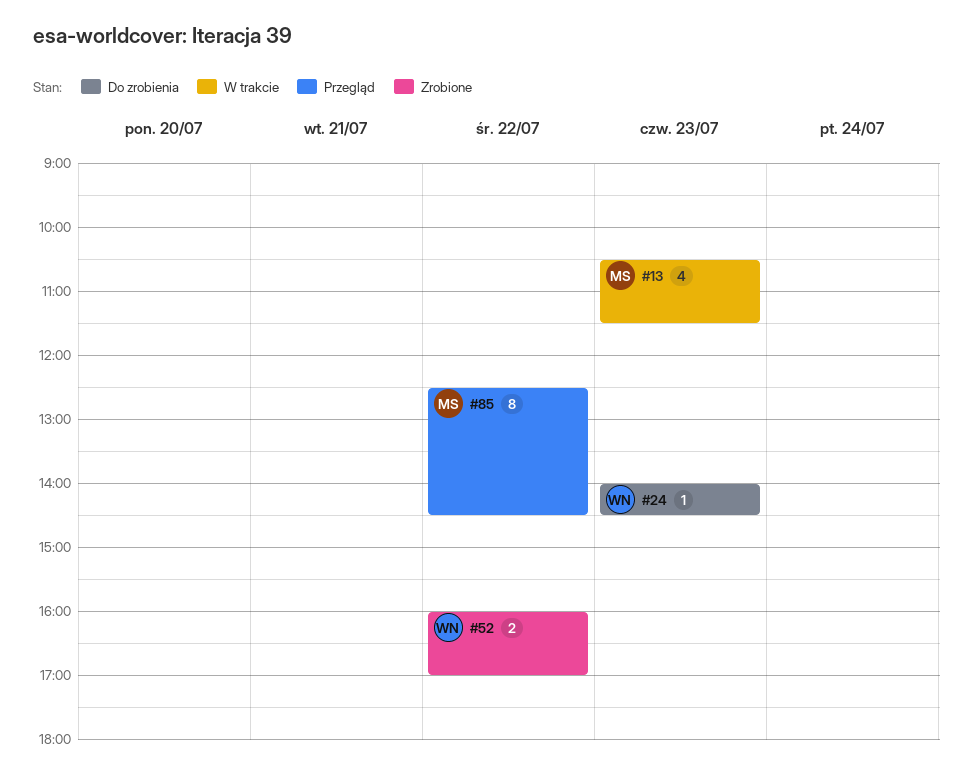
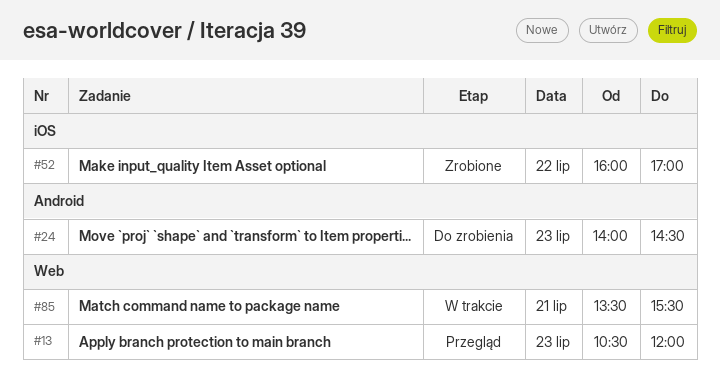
#13, status: W trakcie -> Przegląd
#13, ends: 11:30 -> 12:00
#85, status: Przegląd -> W trakcie
#85, day: Jul 22 -> Jul 21
#85, begins: 12:30 -> 13:30
#85, ends: 14:30 -> 15:30

